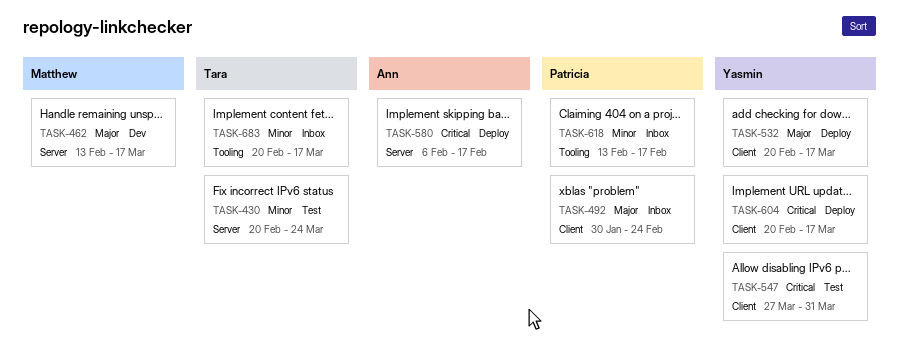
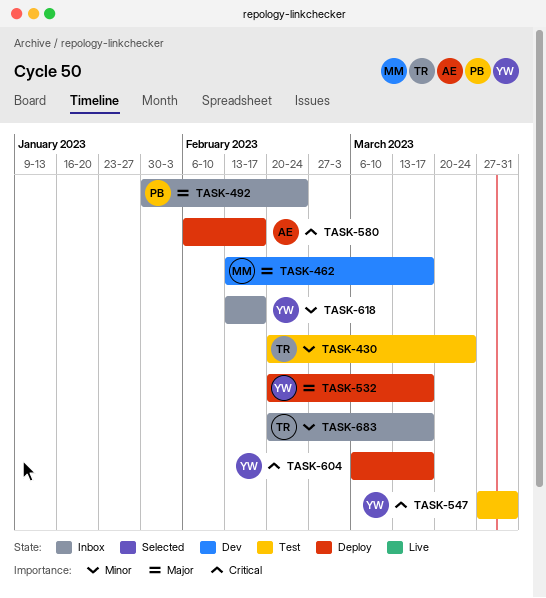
TASK-604, start: Feb 20 -> Mar 6
TASK-618, owner: Patricia -> Yasmin

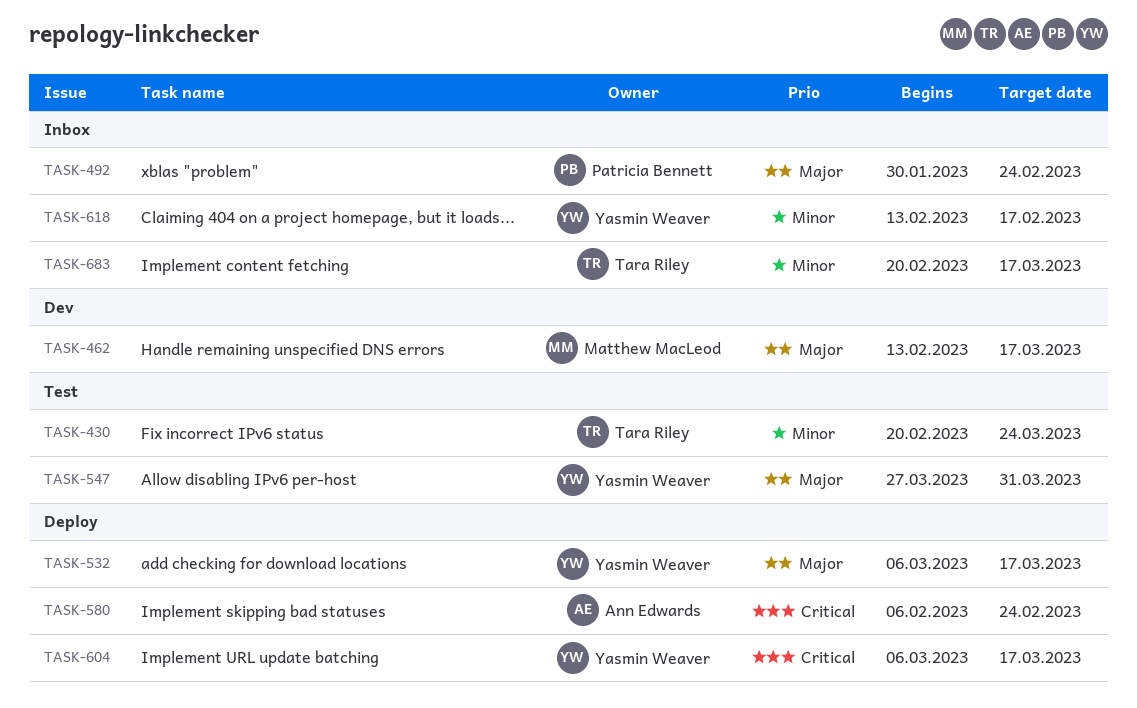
TASK-532, start: Feb 20 -> Mar 6
TASK-547, priority: Critical -> Major
TASK-580, due: Feb 17 -> Feb 24

